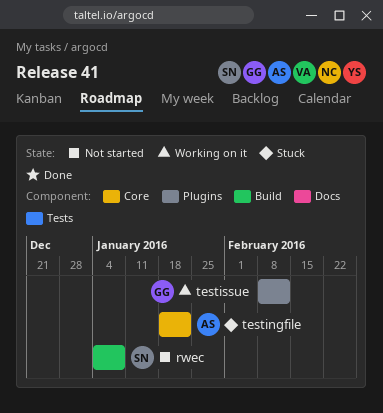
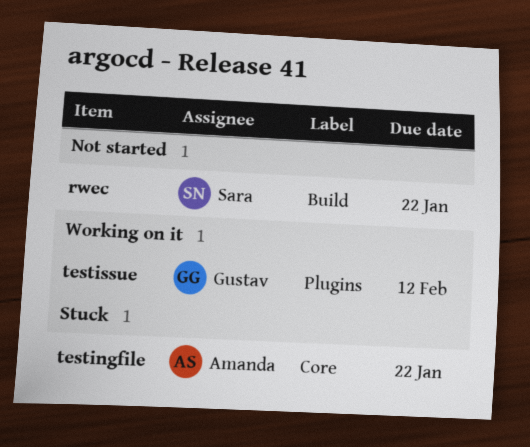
rwec, due: Jan 8 -> Jan 22

